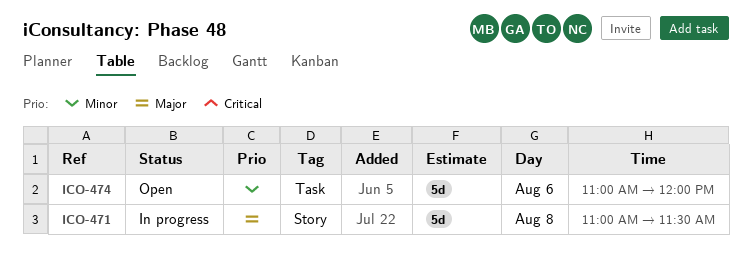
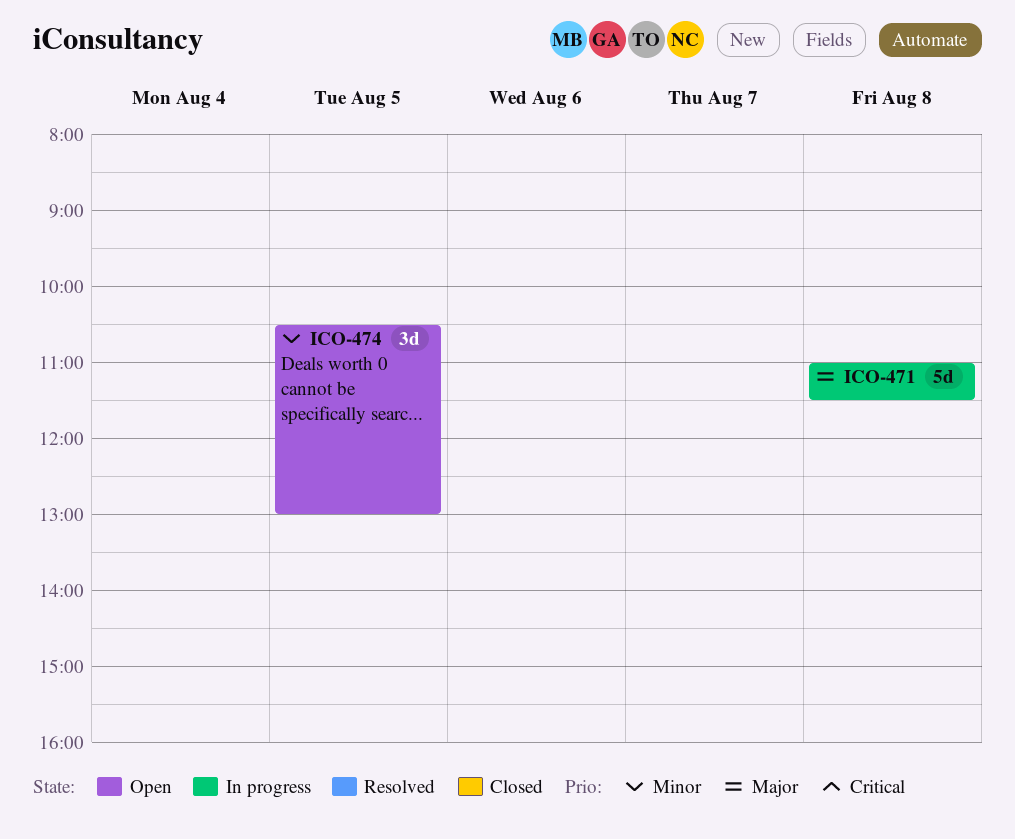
ICO-474, estimate: 5d -> 3d
ICO-474, day: Aug 6 -> Aug 5
ICO-474, begins: 11:00 -> 10:30
ICO-474, ends: 12:00 -> 13:00

